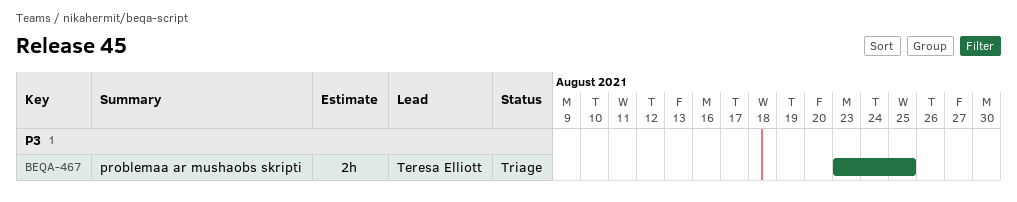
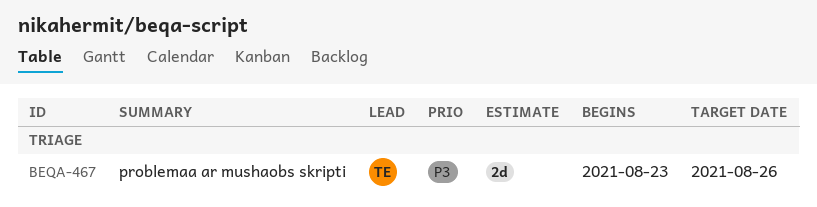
BEQA-467, estimate: 2h -> 2d
BEQA-467, due: Aug 25 -> Aug 26

